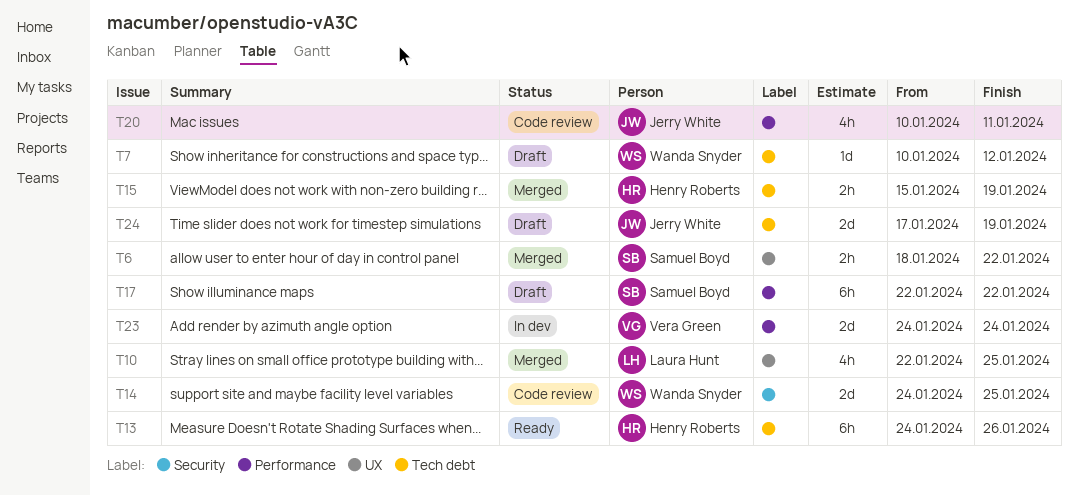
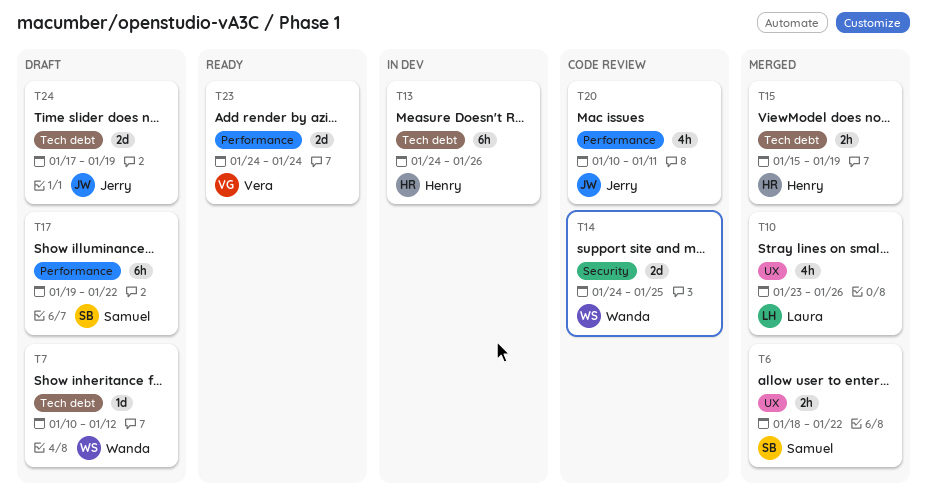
T10, start: Jan 22 -> Jan 23
T10, due: Jan 25 -> Jan 26
T13, status: Ready -> In dev
T17, start: Jan 22 -> Jan 19
T23, status: In dev -> Ready

